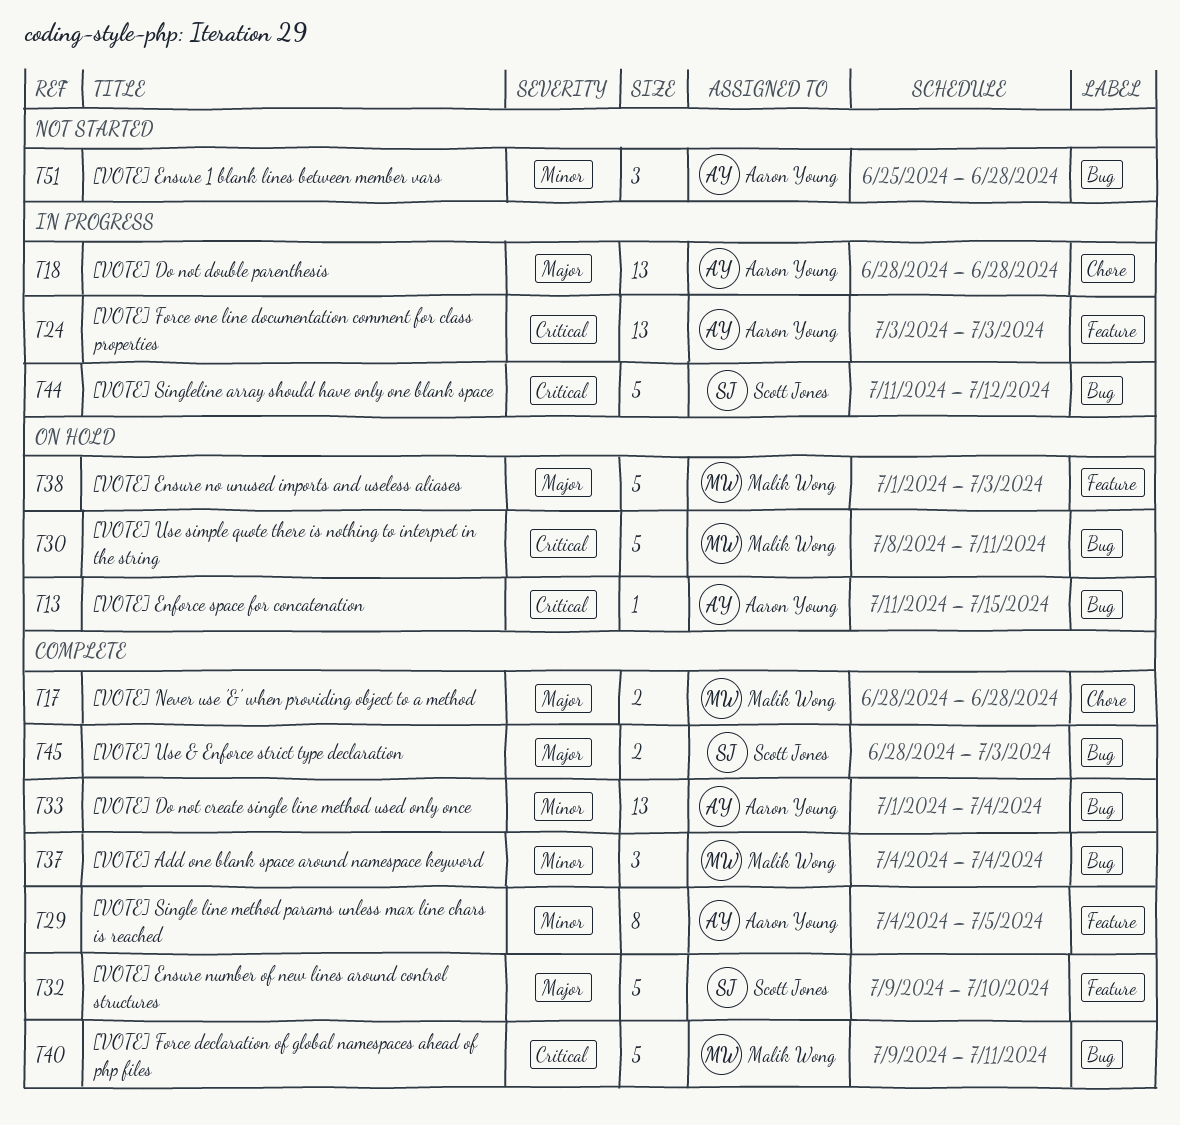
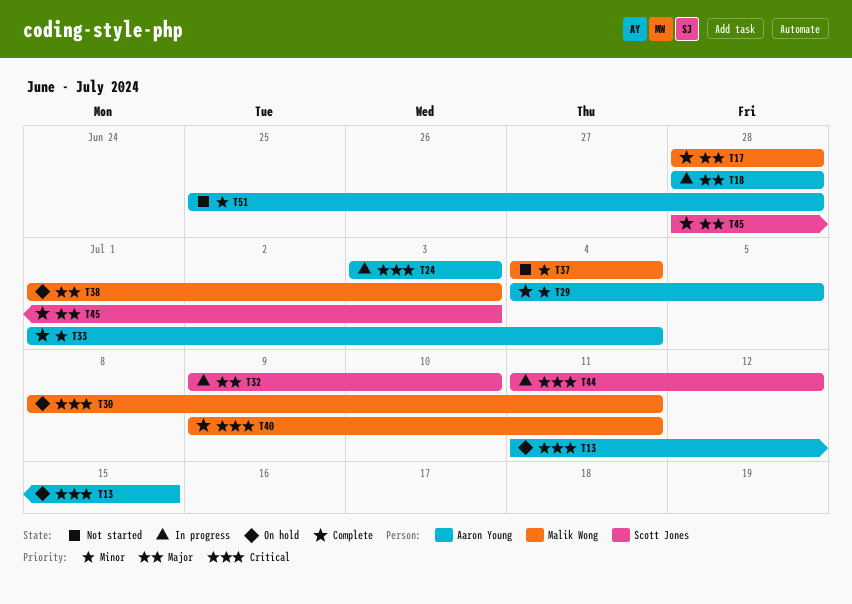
T32, status: Complete -> In progress
T37, status: Complete -> Not started

